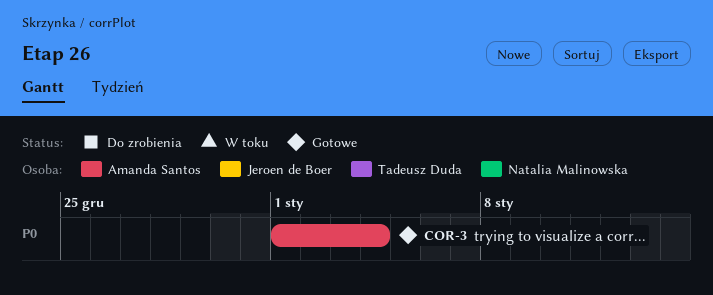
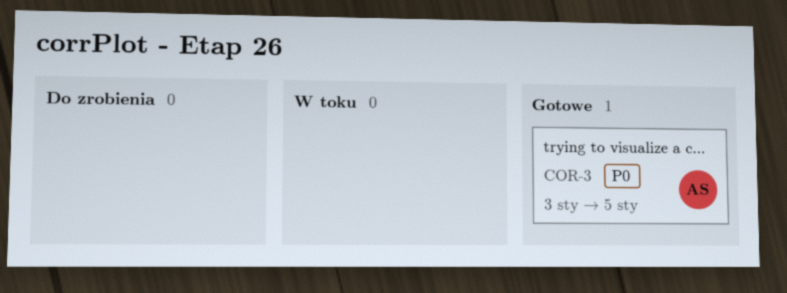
COR-3, start: Jan 1 -> Jan 3
COR-3, due: Jan 4 -> Jan 5

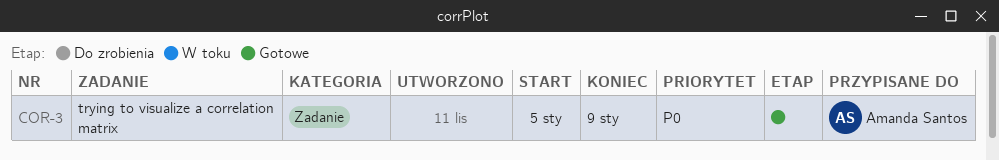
COR-3, start: Jan 3 -> Jan 5
COR-3, due: Jan 5 -> Jan 9

